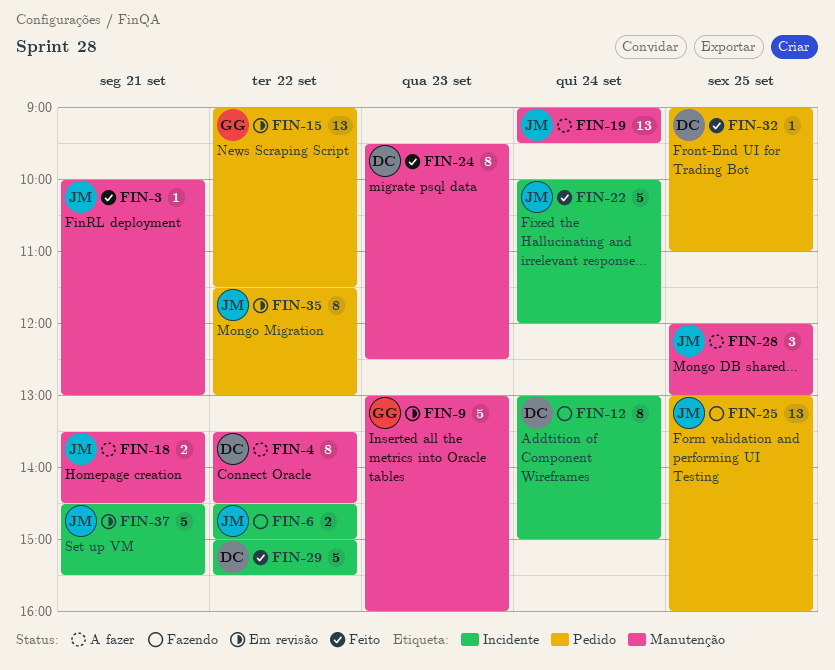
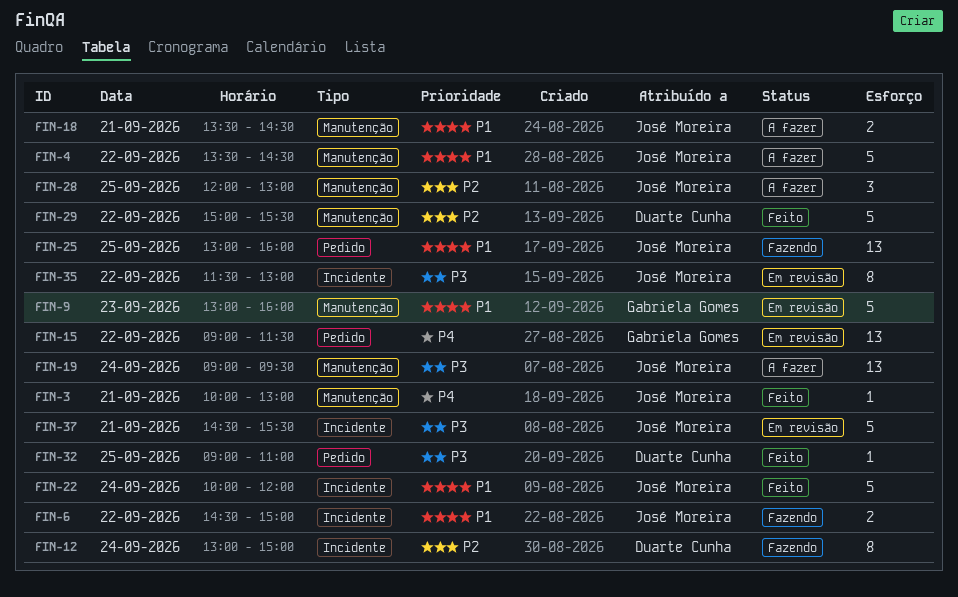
FIN-4, owner: Duarte Cunha -> José Moreira
FIN-4, estimate: 8 -> 5
FIN-24: present -> none
FIN-29, label: Incidente -> Manutenção
FIN-35, label: Pedido -> Incidente

